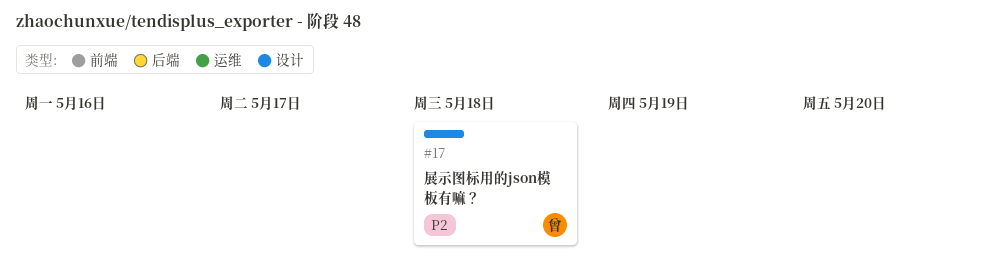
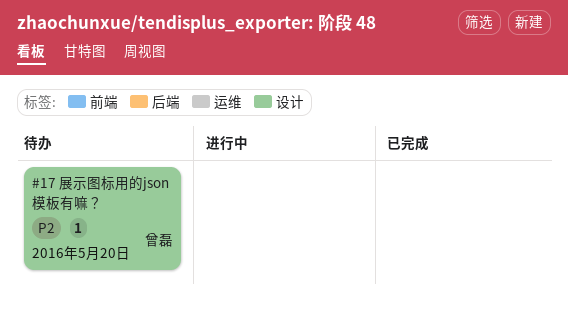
#17, due: May 18 -> May 20

